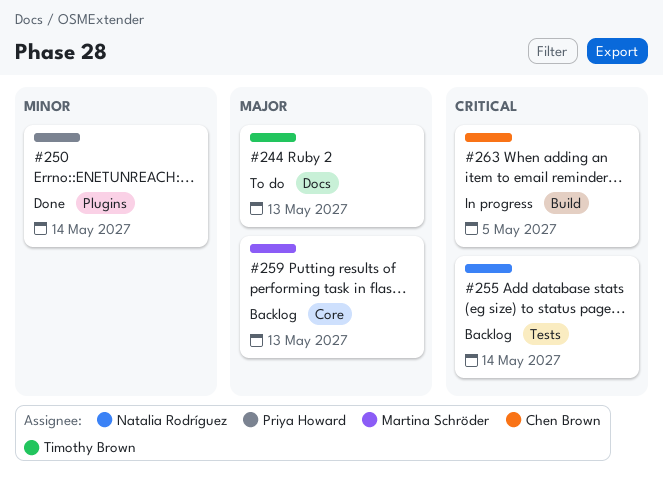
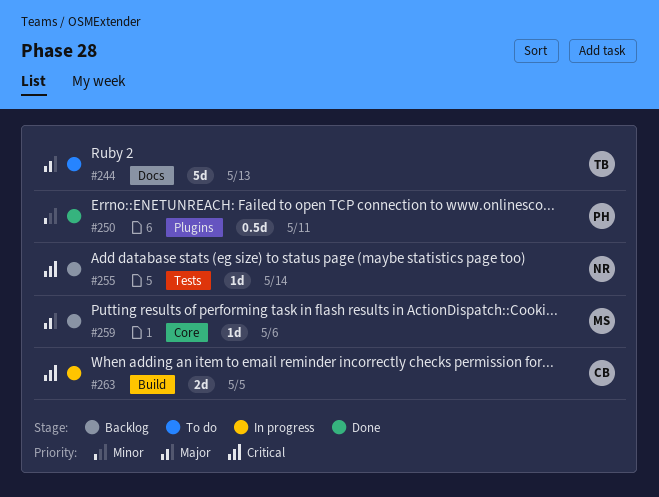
#250, due: May 14 -> May 11
#259, due: May 13 -> May 6

